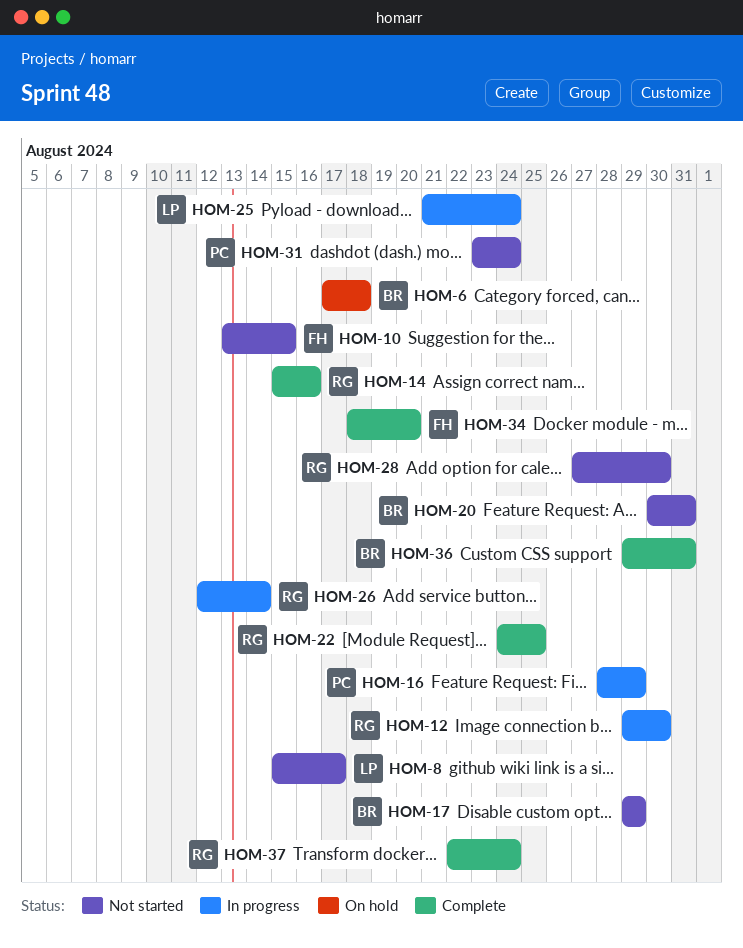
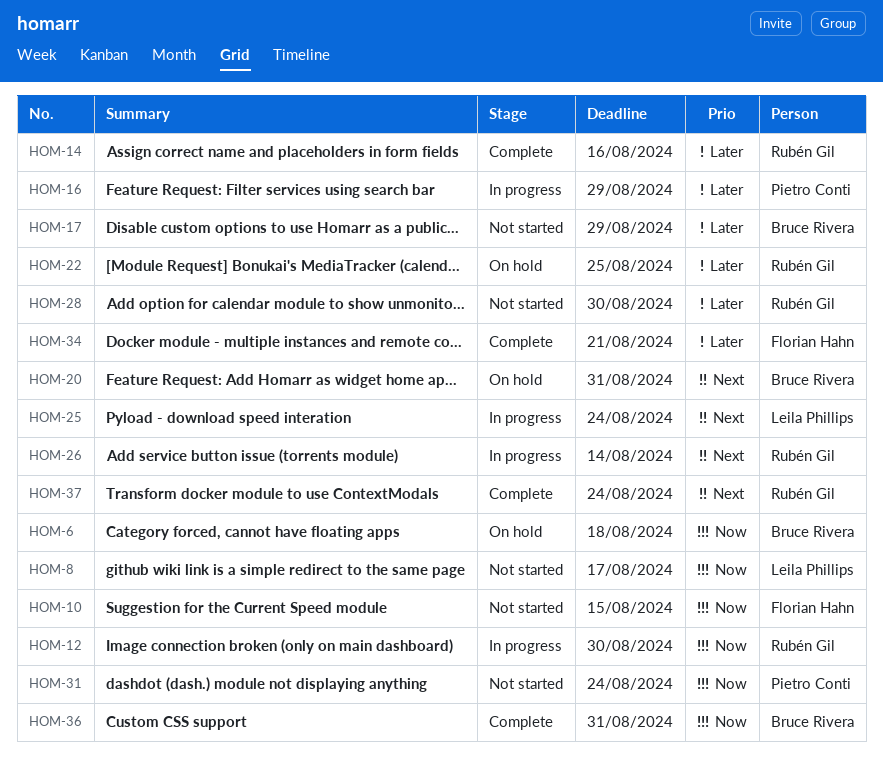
HOM-20, status: Not started -> On hold
HOM-22, status: Complete -> On hold
HOM-34, due: Aug 20 -> Aug 21

